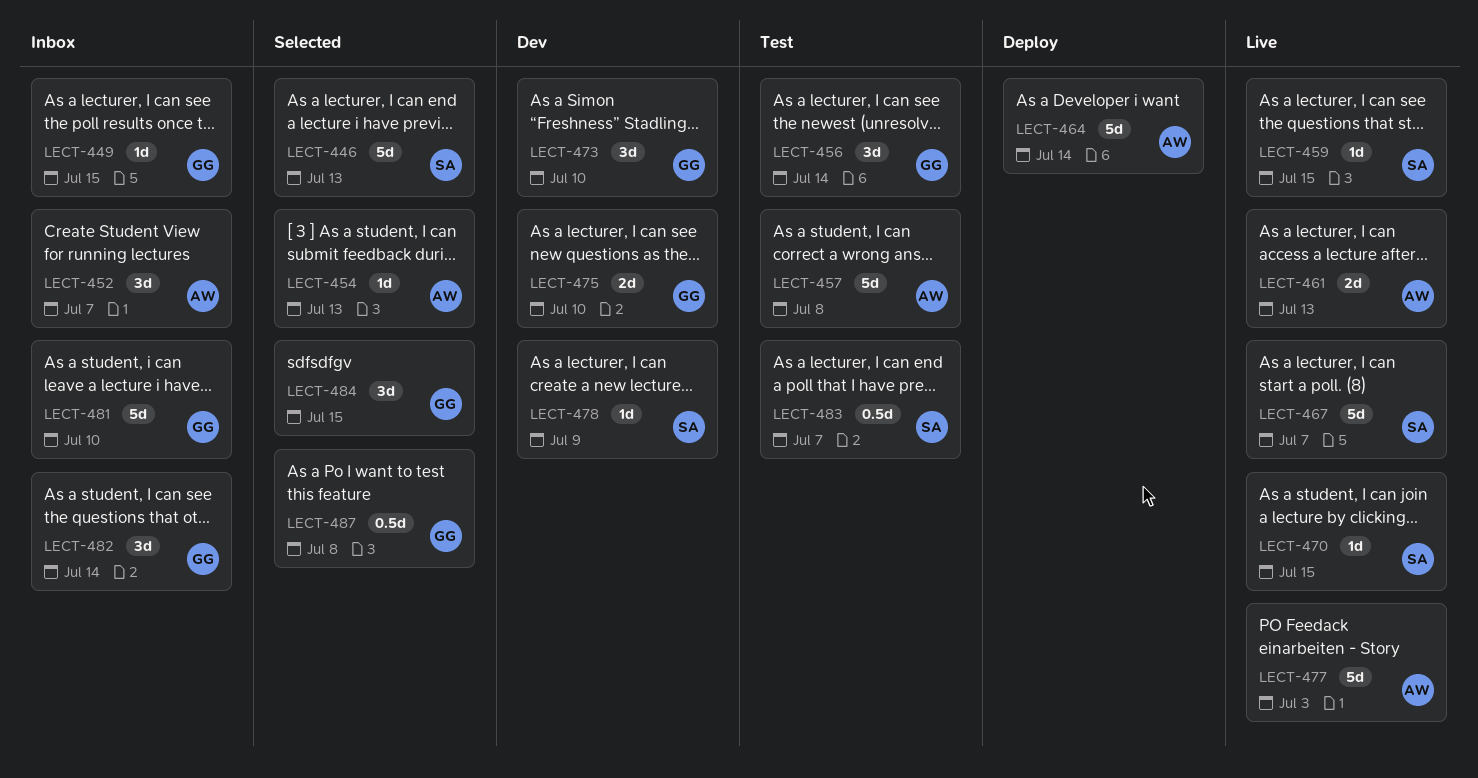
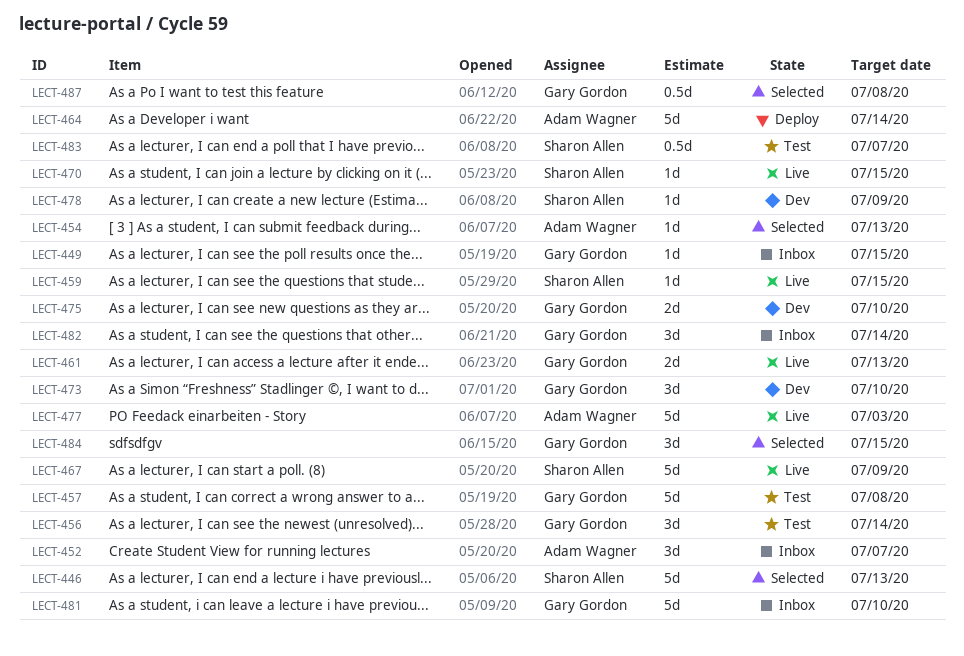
LECT-457, owner: Adam Wagner -> Gary Gordon
LECT-461, owner: Adam Wagner -> Gary Gordon
LECT-467, due: Jul 7 -> Jul 9

